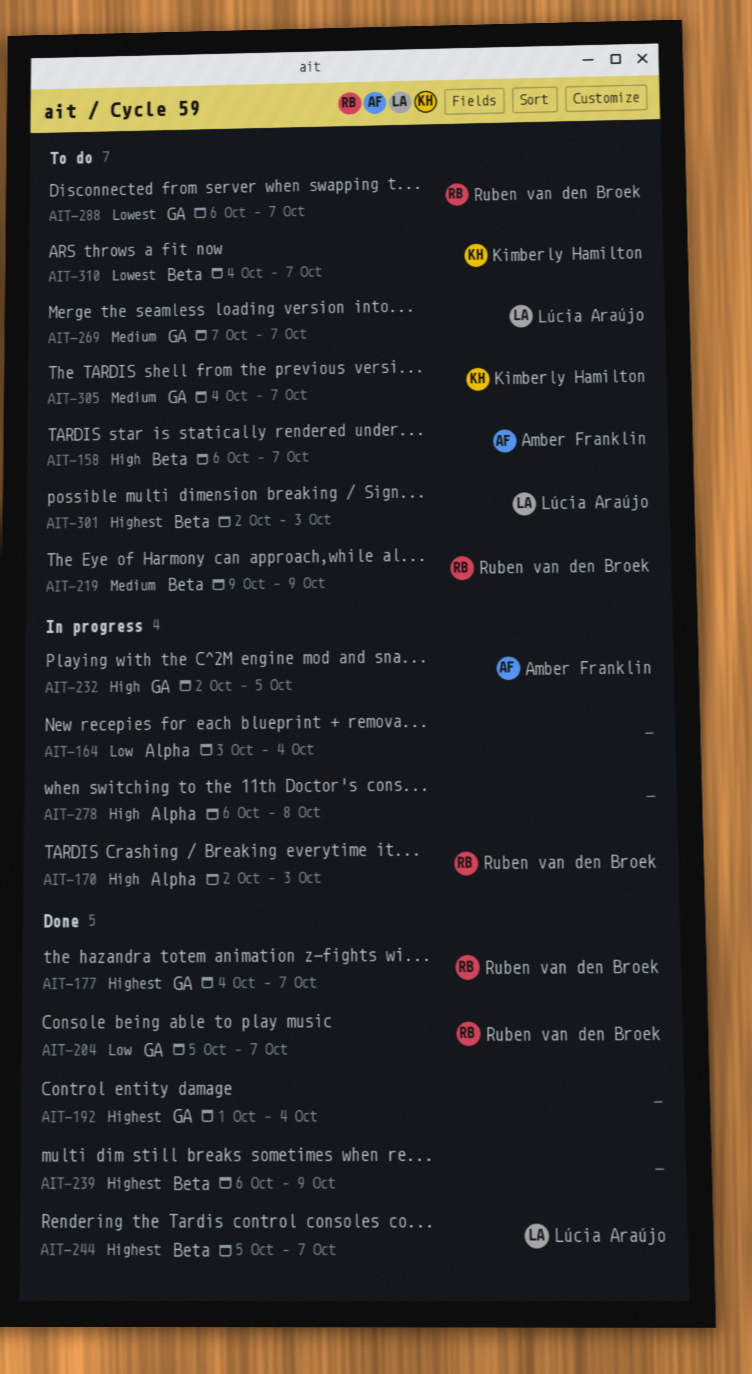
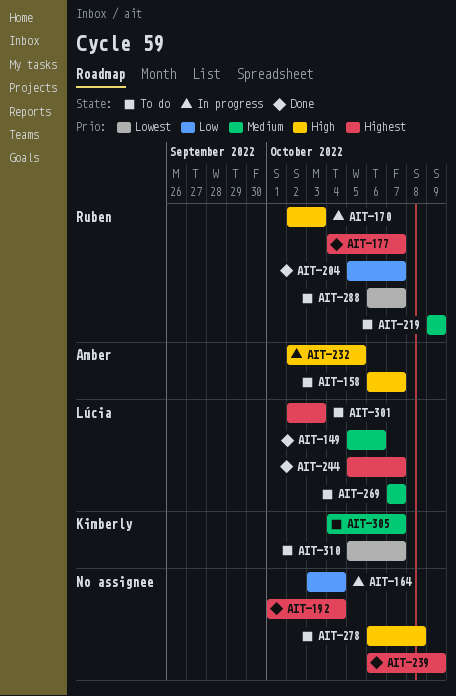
AIT-149: none -> present
AIT-278, status: In progress -> To do
AIT-310, start: Oct 4 -> Oct 5

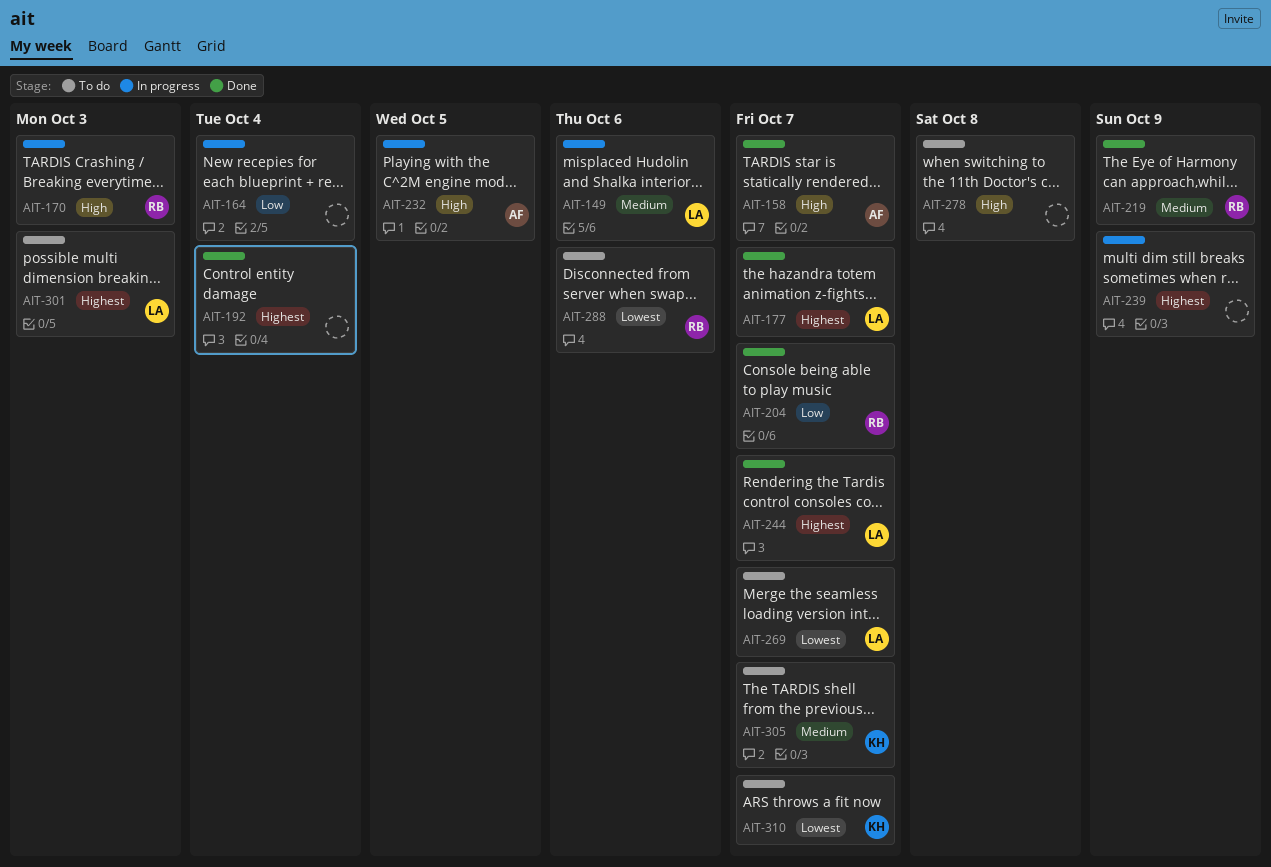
AIT-149, status: Done -> In progress
AIT-158, status: To do -> Done
AIT-177, owner: Ruben -> Lúcia
AIT-219, status: To do -> Done
AIT-239, status: Done -> In progress
AIT-269, priority: Medium -> Lowest
AIT-288, due: Oct 7 -> Oct 6

